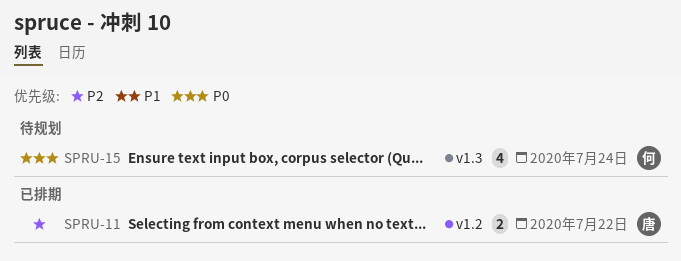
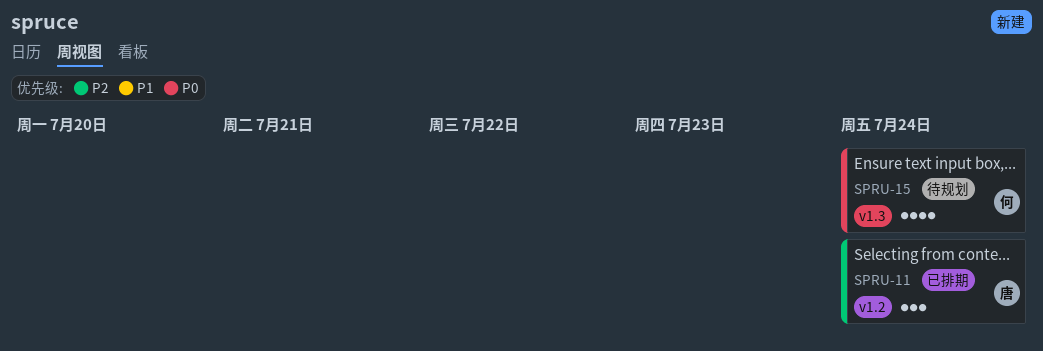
SPRU-11, estimate: 2 -> 3
SPRU-11, due: Jul 22 -> Jul 24

